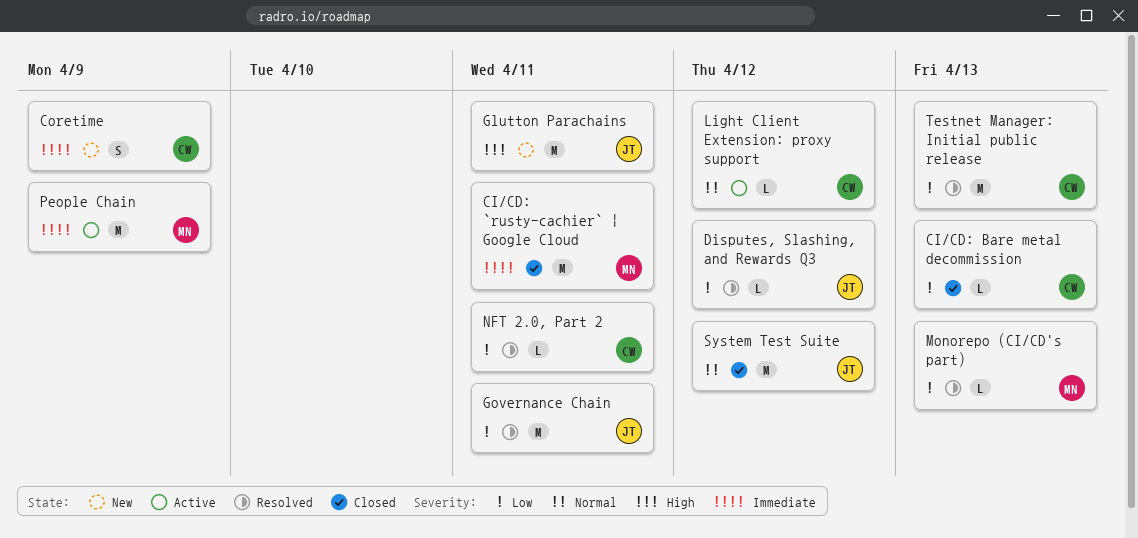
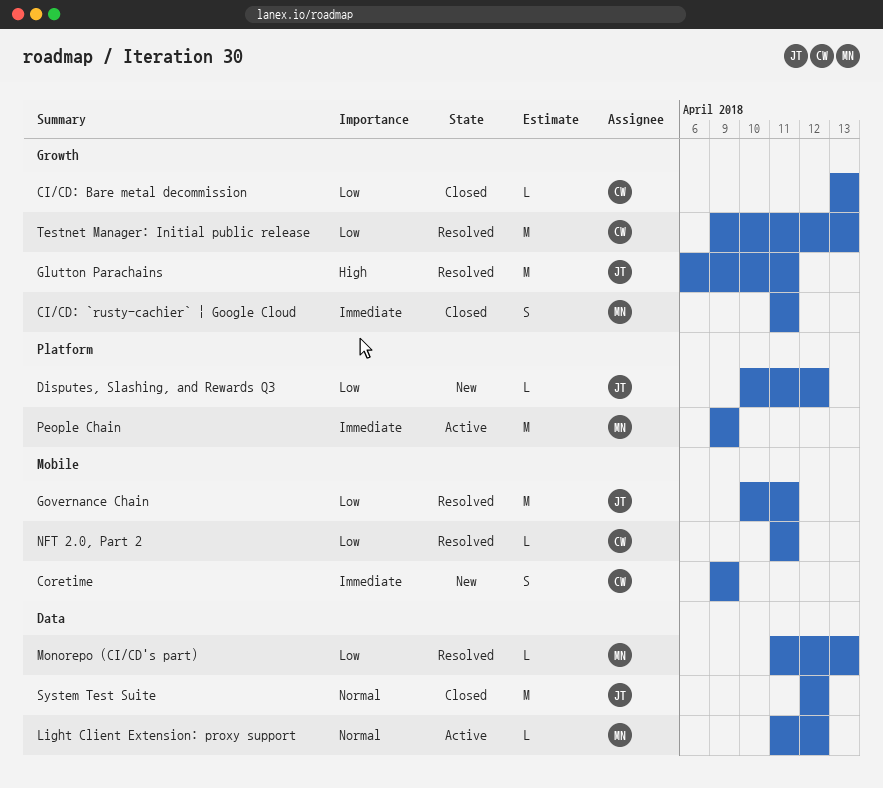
CI/CD: `rusty-cachier` | Google Cloud, estimate: M -> S
Disputes, Slashing, and Rewards Q3, status: Resolved -> New
Glutton Parachains, status: New -> Resolved
Light Client Extension: proxy support, owner: CW -> MN

